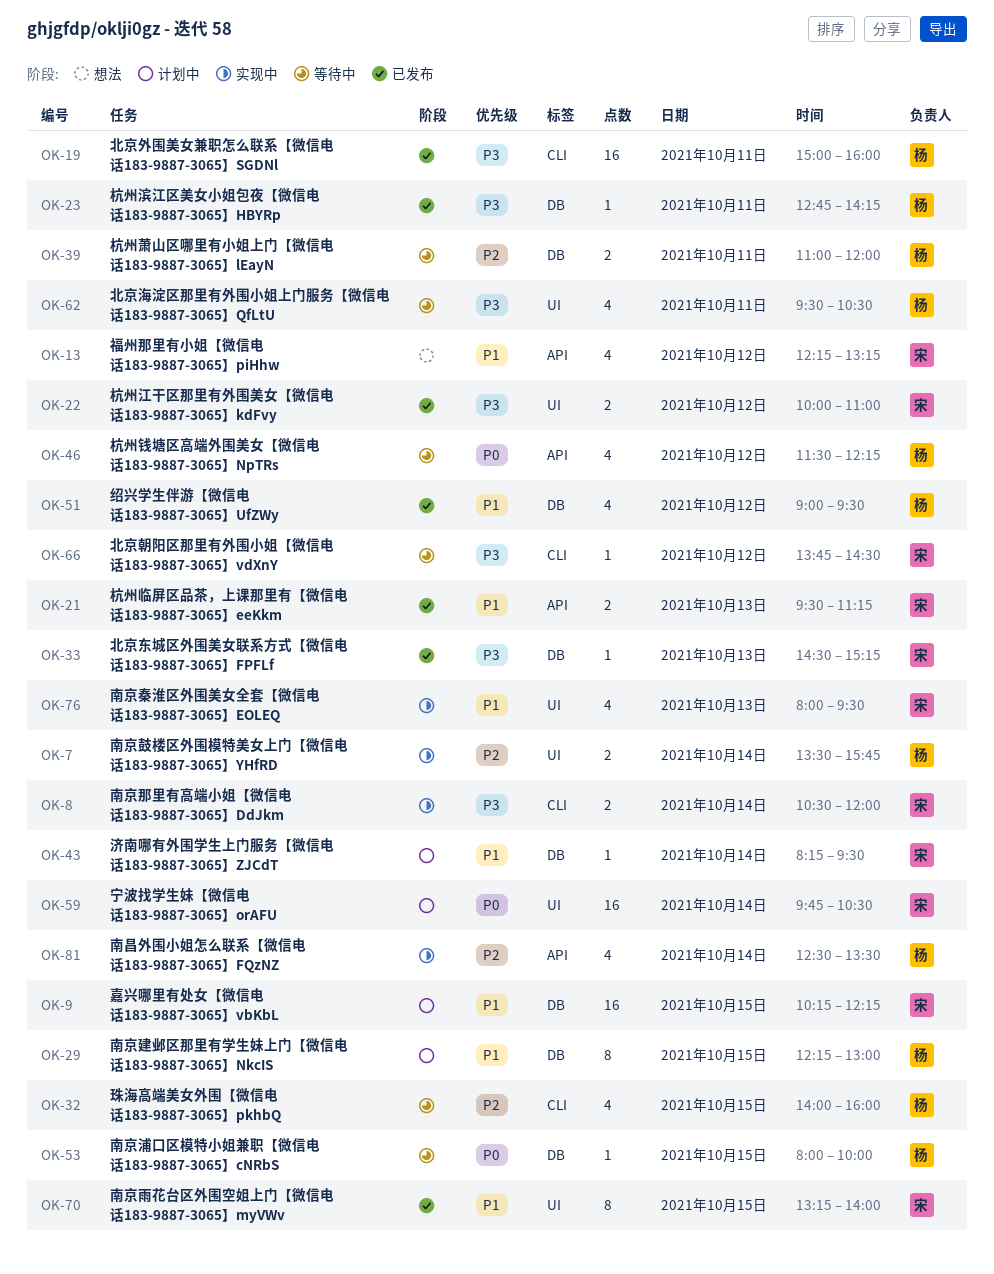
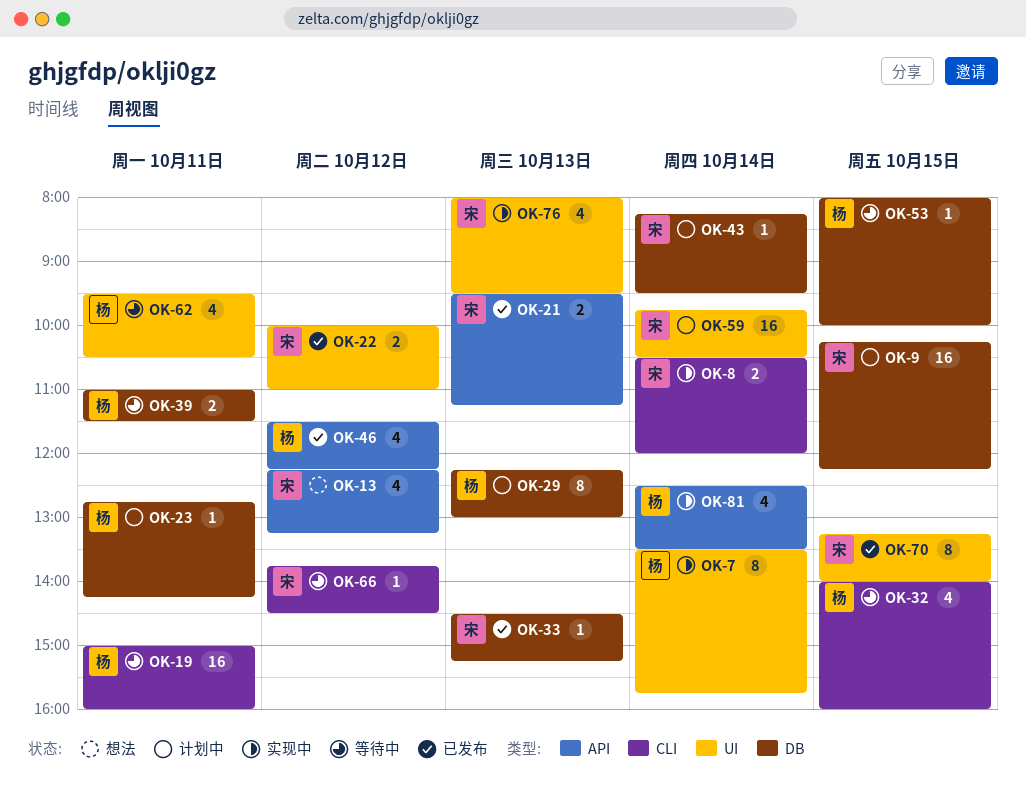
OK-7, estimate: 2 -> 8
OK-19, status: 已发布 -> 等待中
OK-23, status: 已发布 -> 计划中
OK-29, day: Oct 15 -> Oct 13
OK-39, ends: 12:00 -> 11:30
OK-46, status: 等待中 -> 已发布
OK-51: present -> none

